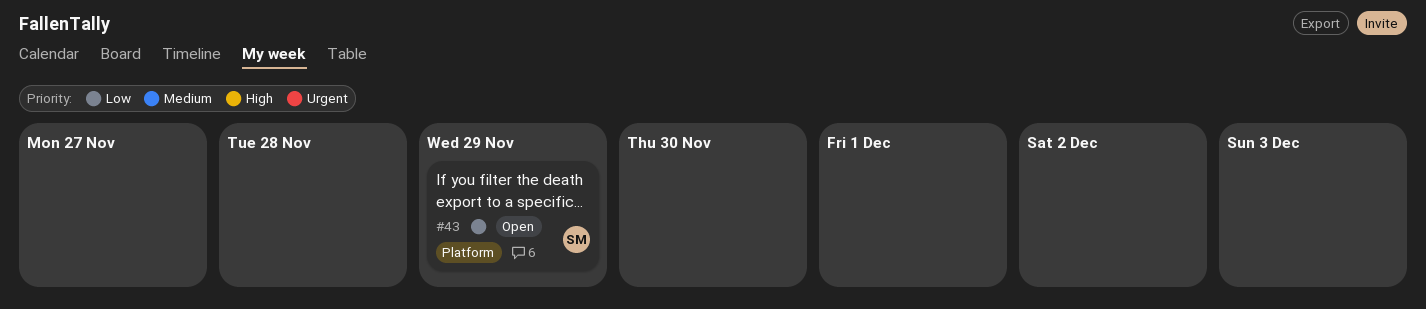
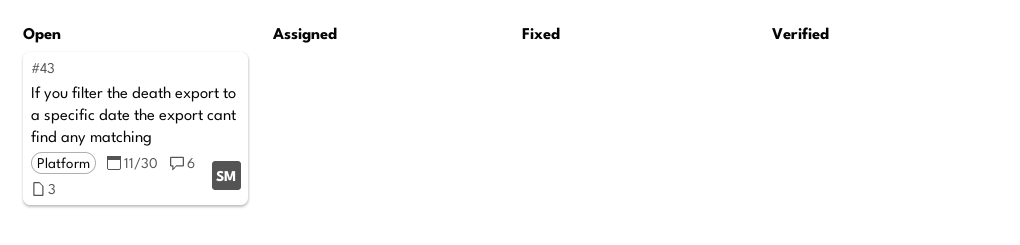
#43, due: Nov 29 -> Nov 30

